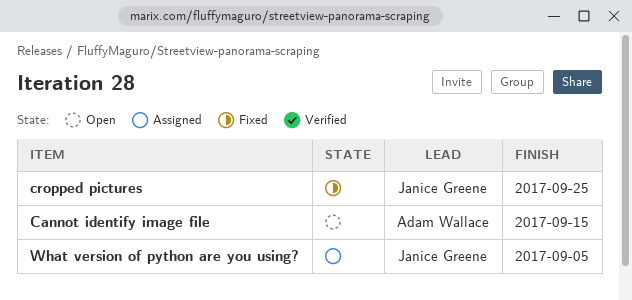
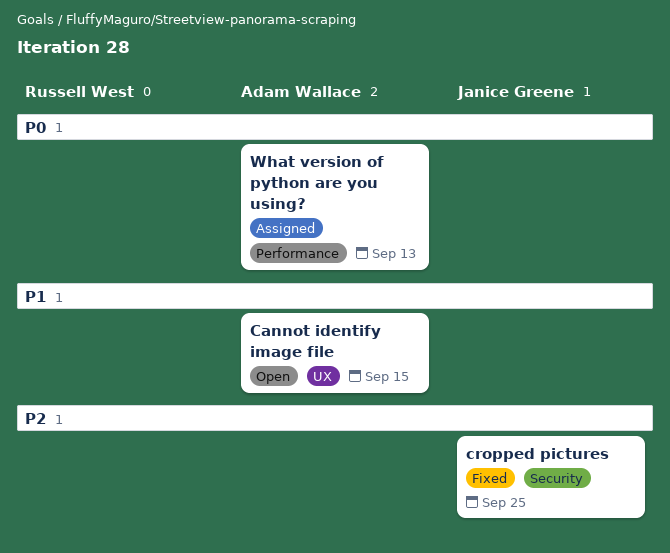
What version of python are you using?, owner: Janice Greene -> Adam Wallace
What version of python are you using?, due: Sep 5 -> Sep 13

